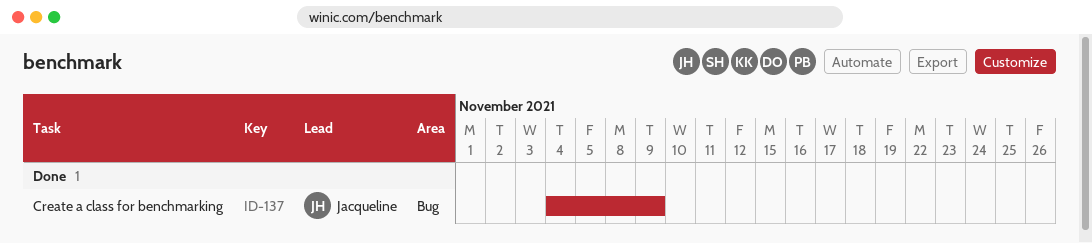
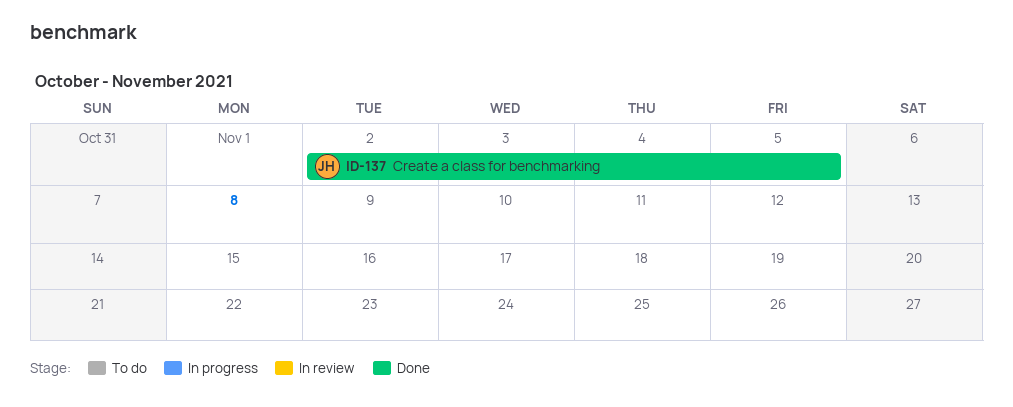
ID-137, start: Nov 4 -> Nov 2
ID-137, due: Nov 9 -> Nov 5

